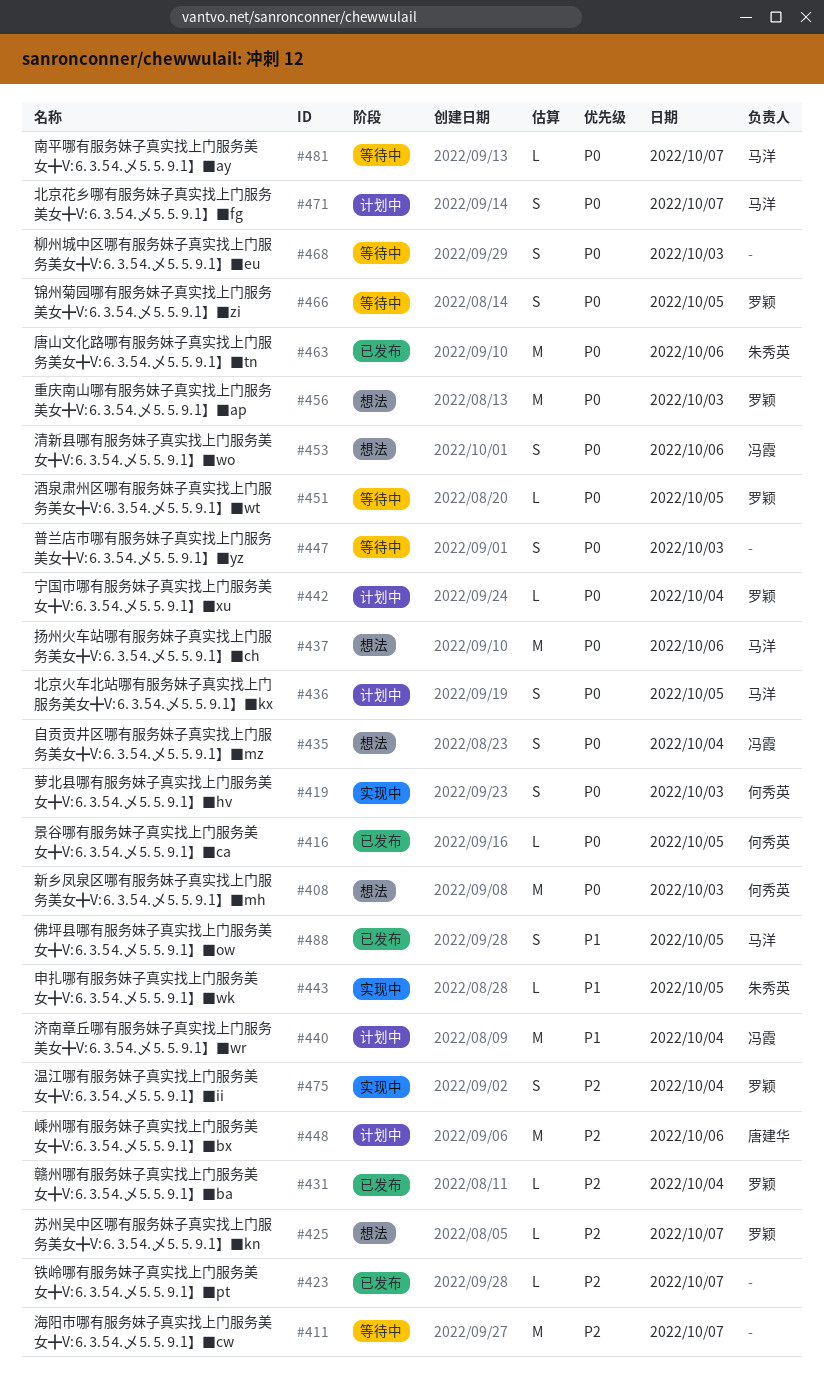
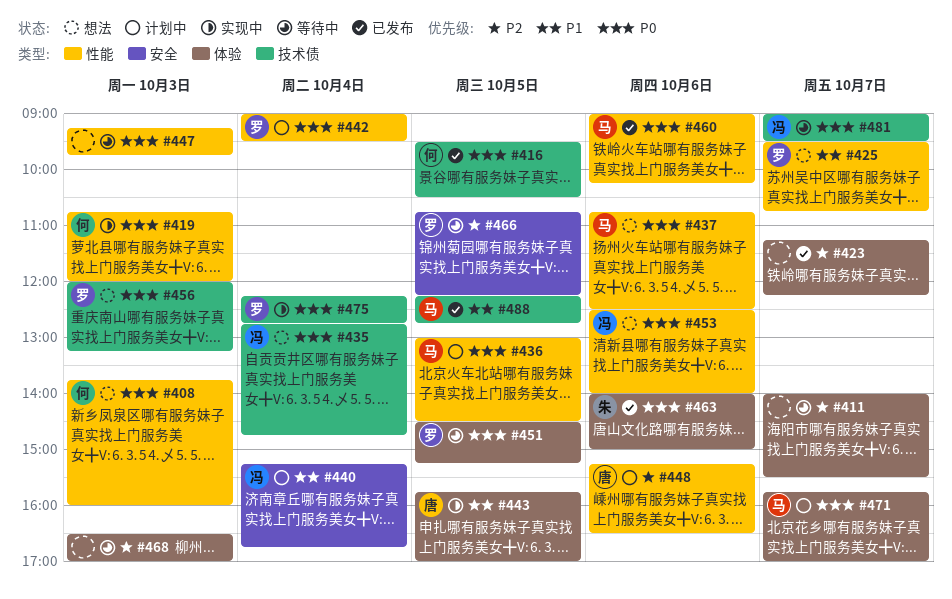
#425, priority: P2 -> P1
#431: present -> none
#443, owner: 朱秀英 -> 唐建华
#460: none -> present
#466, priority: P0 -> P2
#468, priority: P0 -> P2
#475, priority: P2 -> P0
#481, owner: 马洋 -> 冯霞

